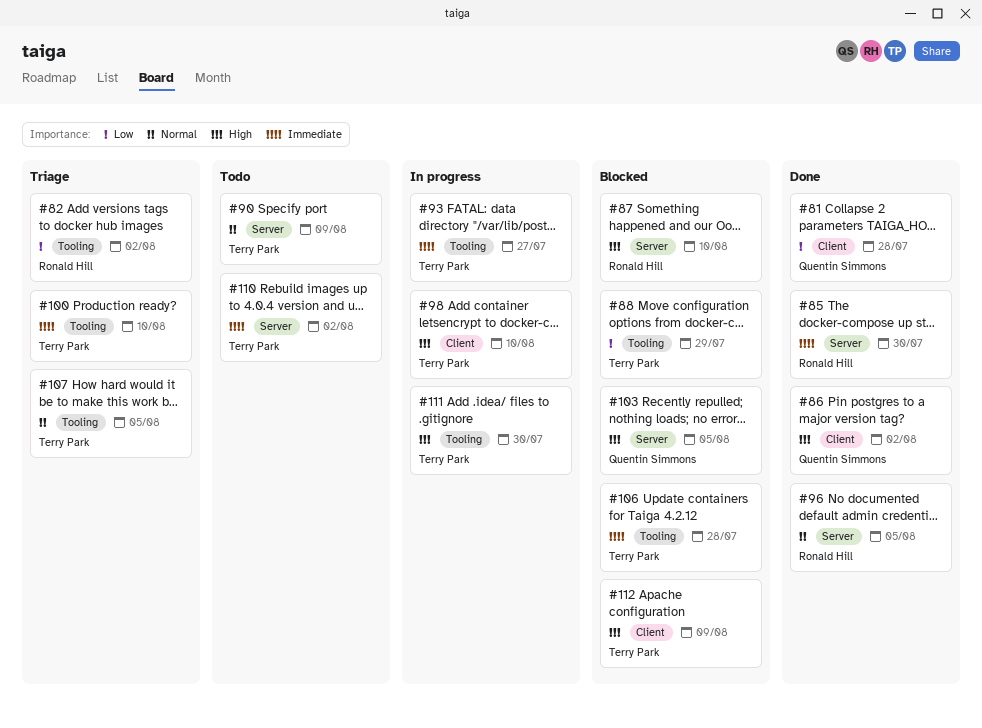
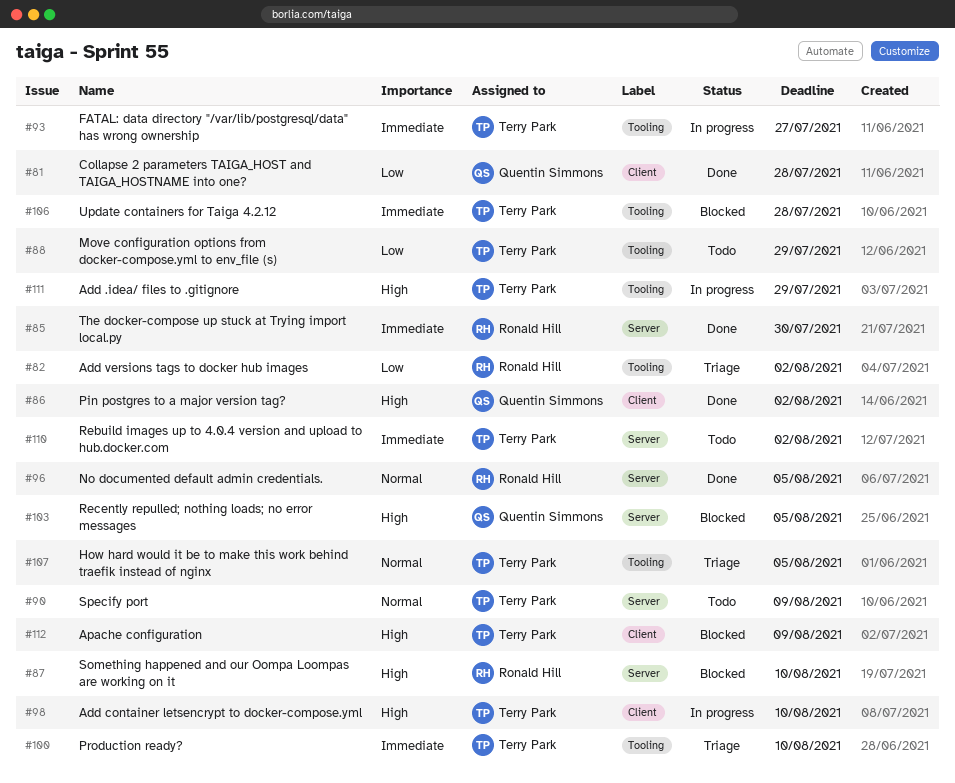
#88, status: Blocked -> Todo
#111, due: Jul 30 -> Jul 29

